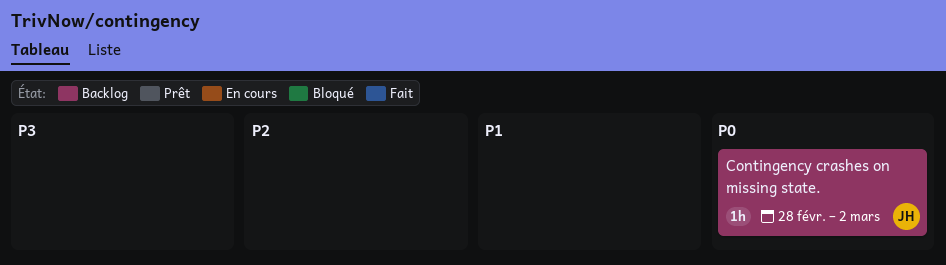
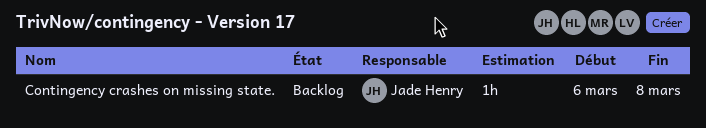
Contingency crashes on missing state., start: Feb 28 -> Mar 6
Contingency crashes on missing state., due: Mar 2 -> Mar 8

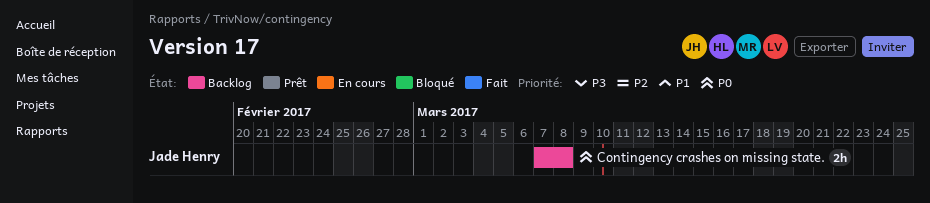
Contingency crashes on missing state., estimate: 1h -> 2h
Contingency crashes on missing state., start: Mar 6 -> Mar 7

